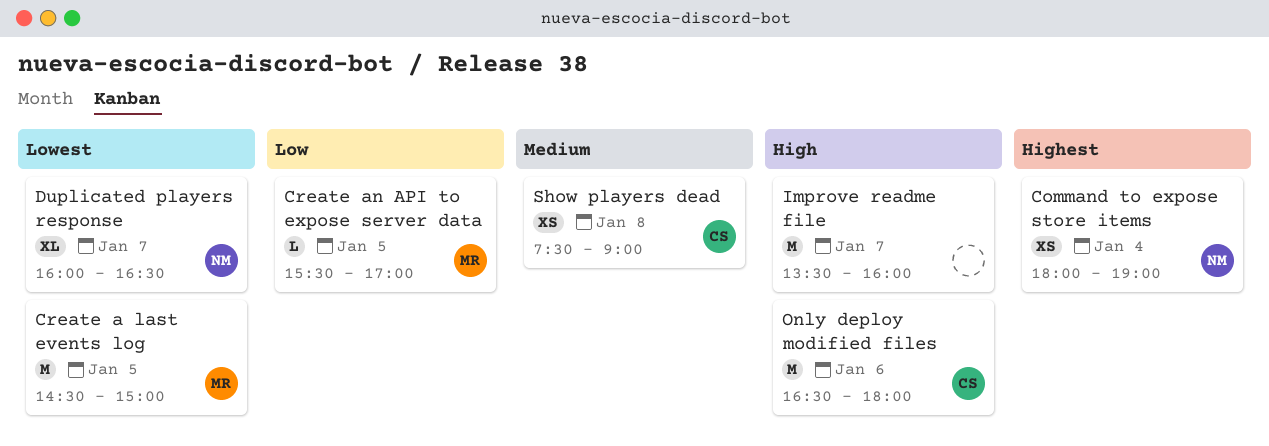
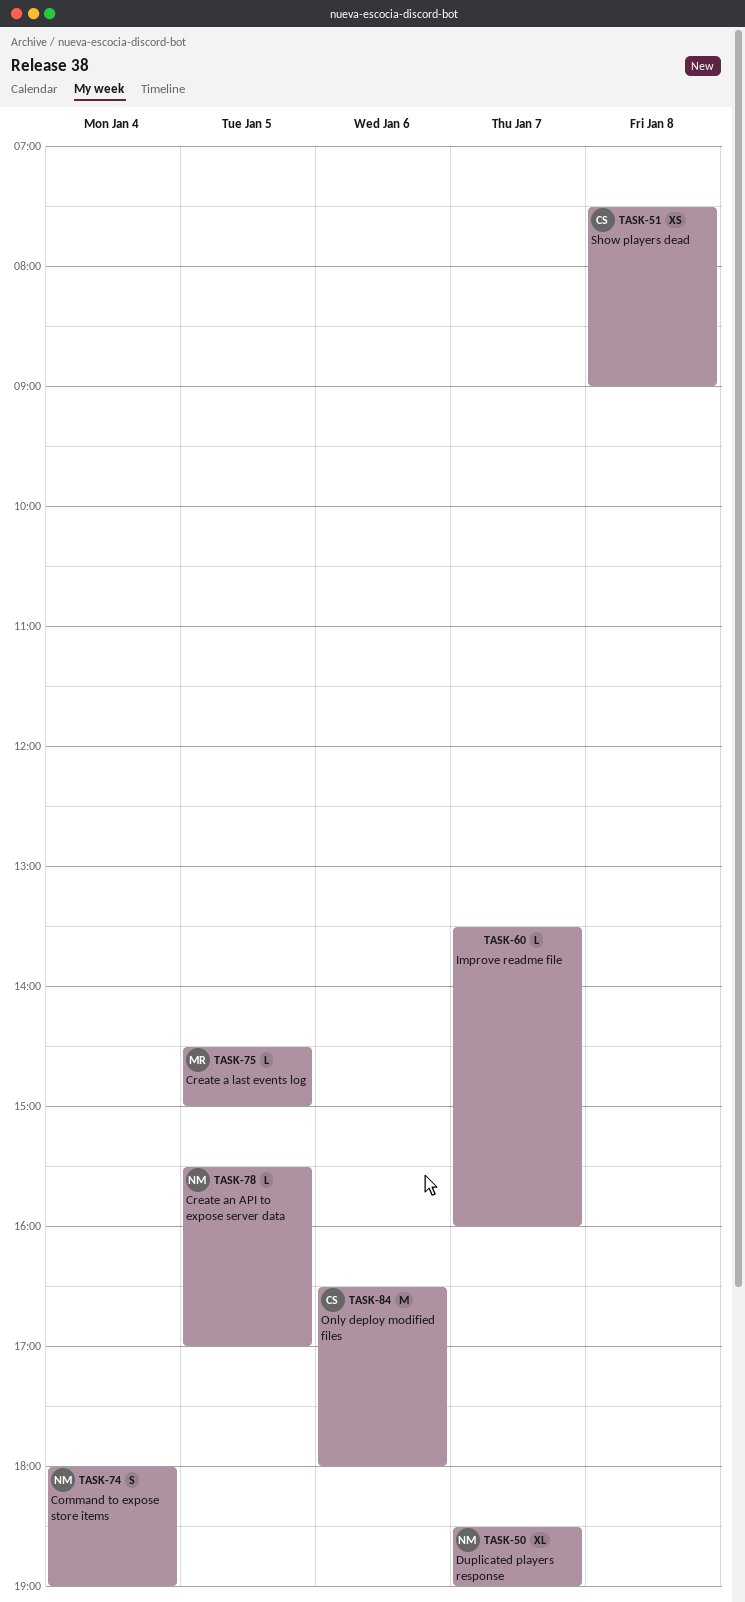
Command to expose store items, estimate: XS -> S
Create a last events log, estimate: M -> L
Create an API to expose server data, owner: MR -> NM
Duplicated players response, begins: 16:00 -> 18:30
Duplicated players response, ends: 16:30 -> 19:00
Improve readme file, estimate: M -> L

